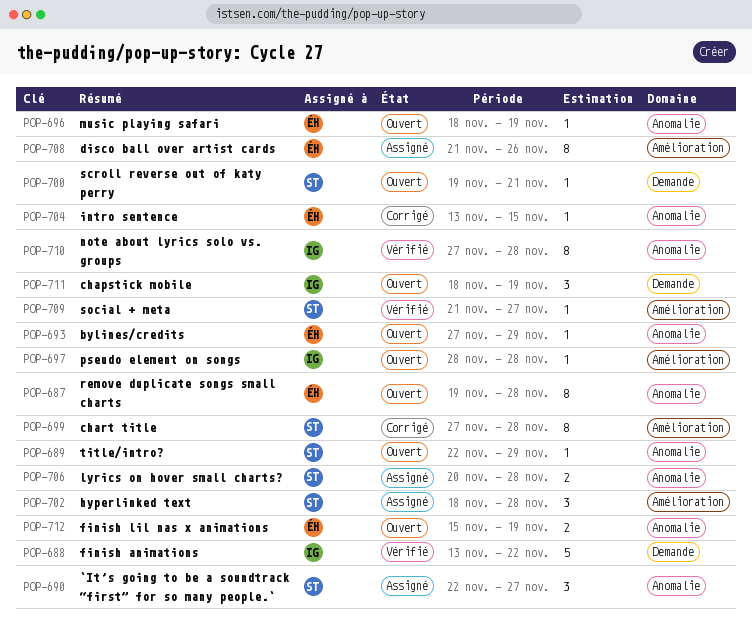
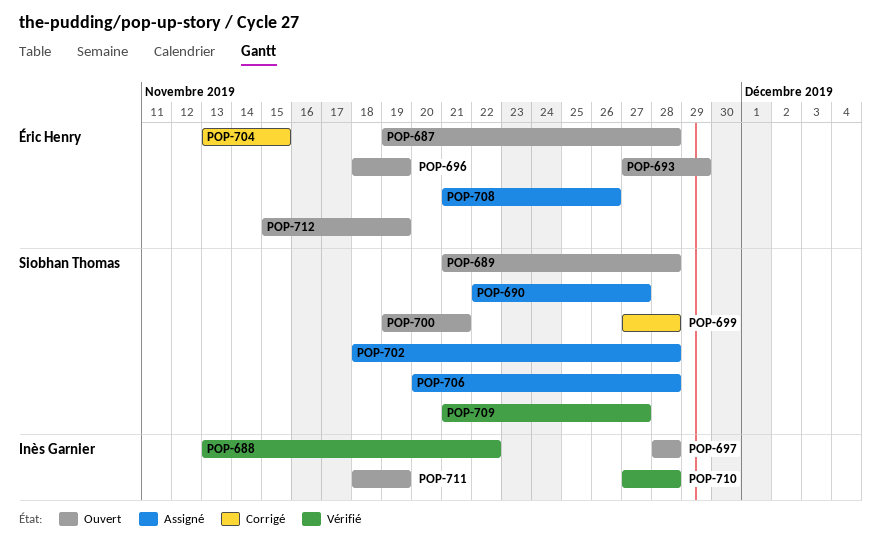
POP-689, start: Nov 22 -> Nov 21
POP-689, due: Nov 29 -> Nov 28

